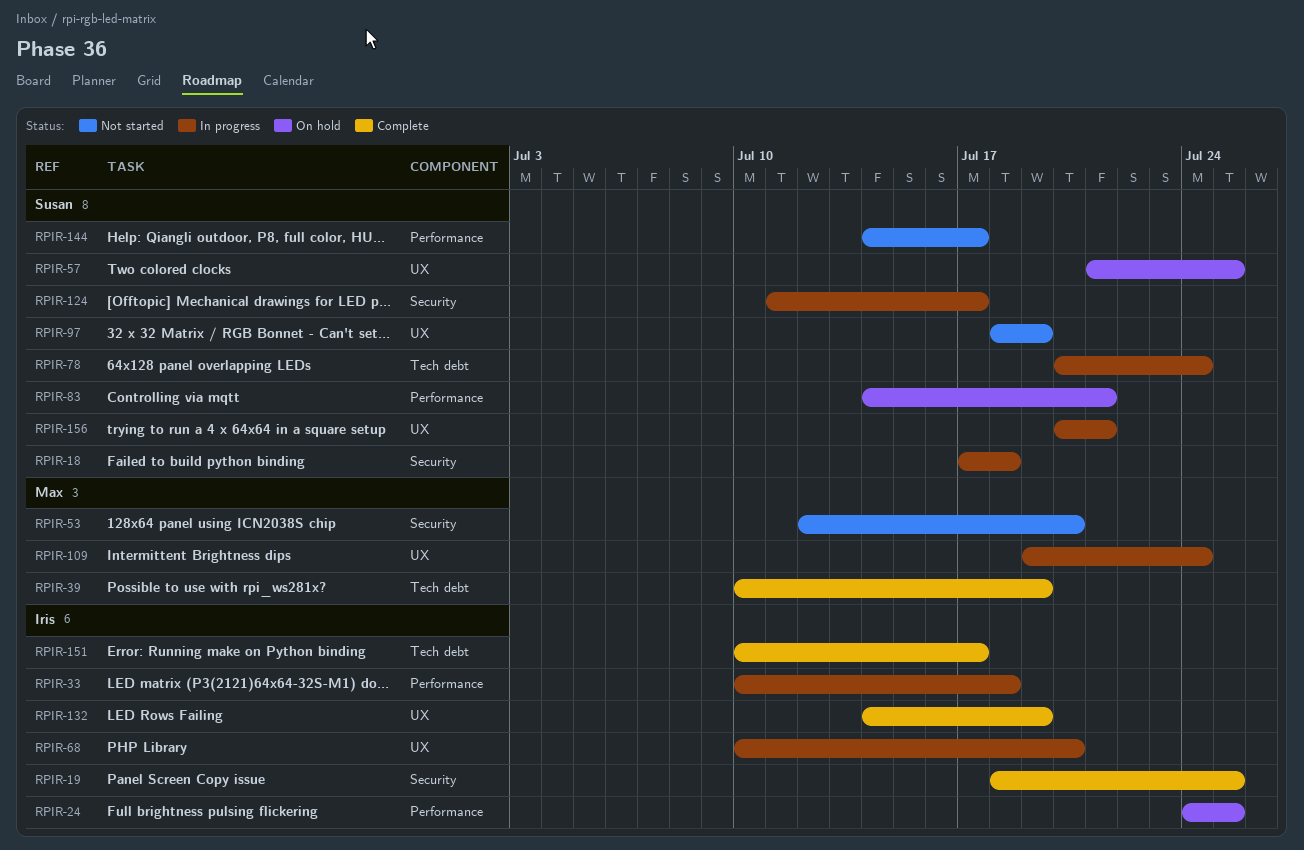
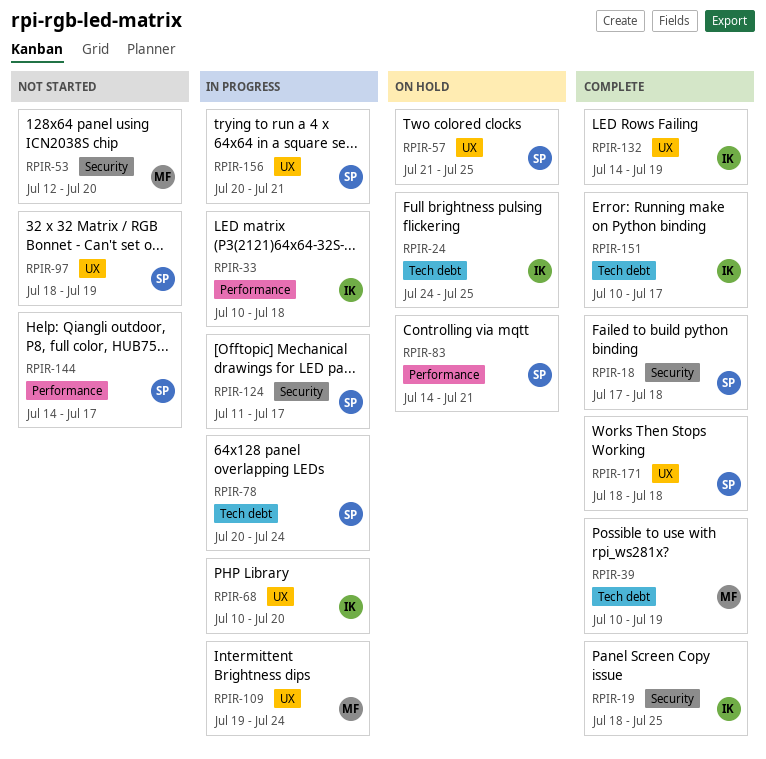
RPIR-18, status: In progress -> Complete
RPIR-24, label: Performance -> Tech debt
RPIR-171: none -> present

